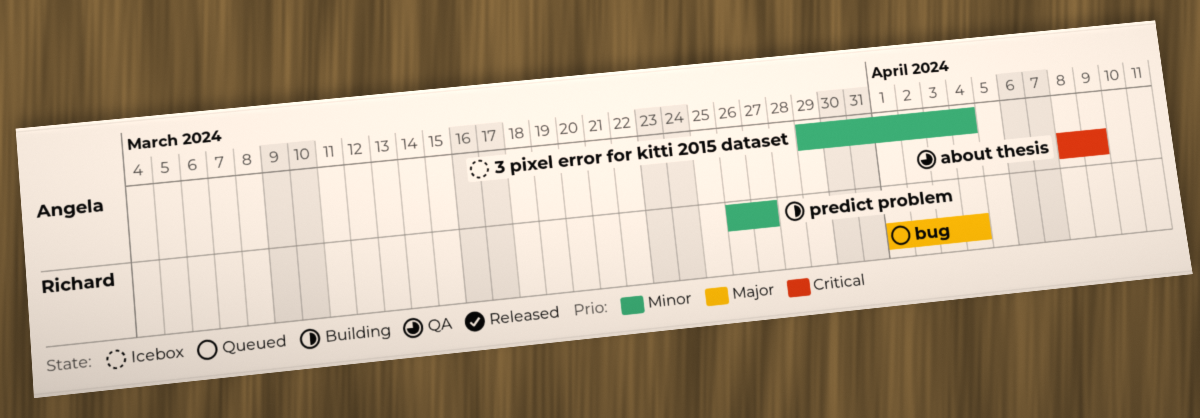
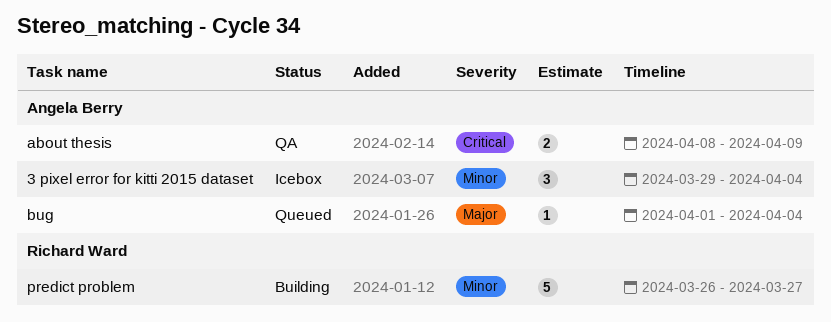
bug, owner: Richard Ward -> Angela Berry

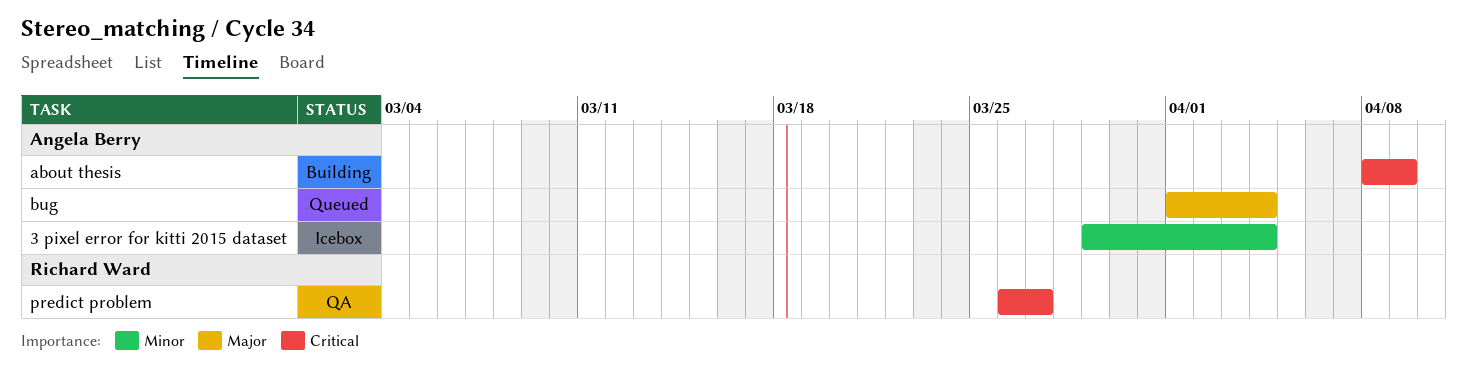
about thesis, status: QA -> Building
predict problem, status: Building -> QA
predict problem, priority: Minor -> Critical

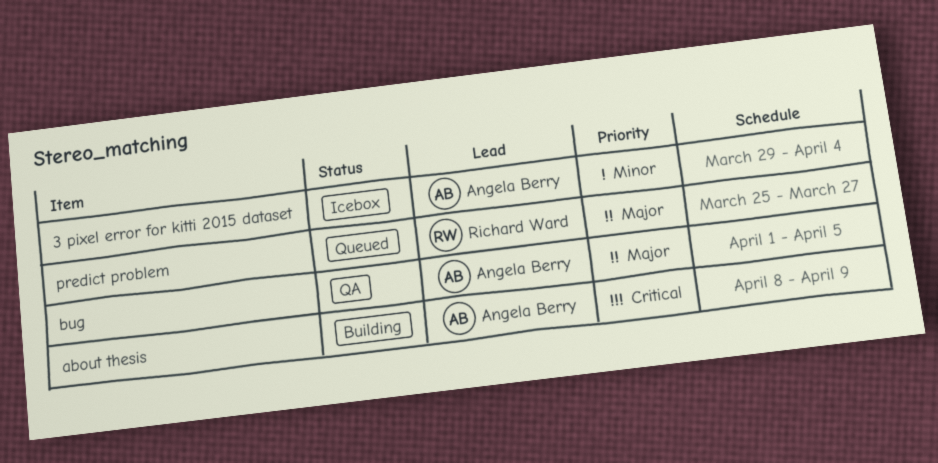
bug, status: Queued -> QA
bug, due: Apr 4 -> Apr 5
predict problem, status: QA -> Queued
predict problem, priority: Critical -> Major
predict problem, start: Mar 26 -> Mar 25

